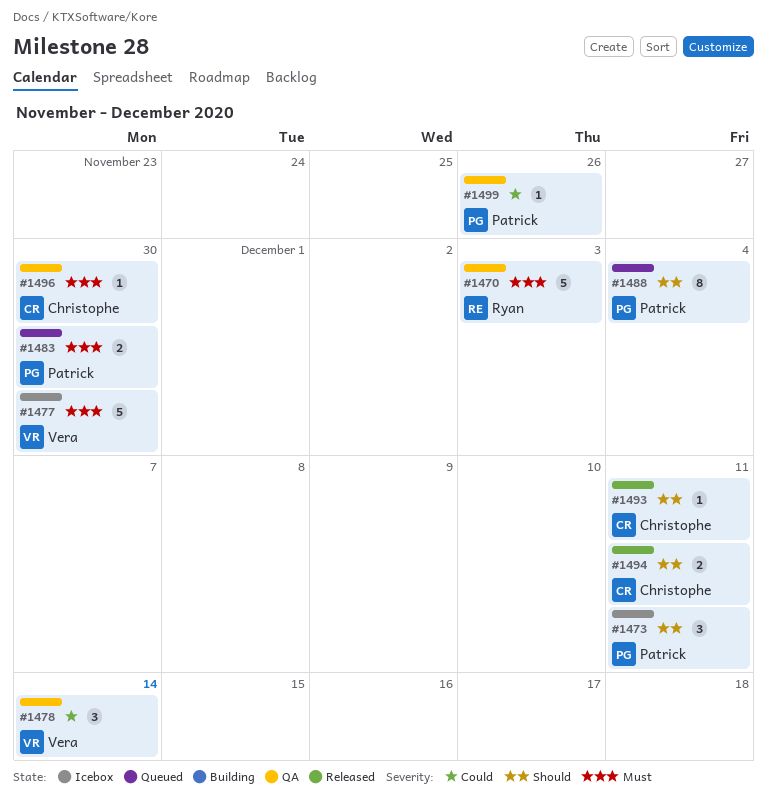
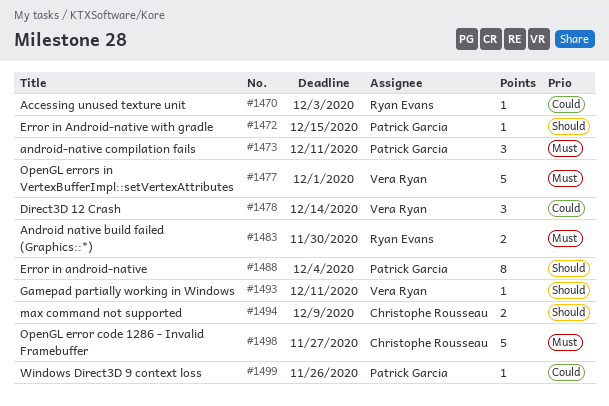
#1470, priority: Must -> Could
#1470, estimate: 5 -> 1
#1472: none -> present
#1473, priority: Should -> Must
#1477, due: Nov 30 -> Dec 1
#1483, owner: Patrick Garcia -> Ryan Evans
#1493, owner: Christophe Rousseau -> Vera Ryan
#1494, due: Dec 11 -> Dec 9
#1496: present -> none
#1498: none -> present

